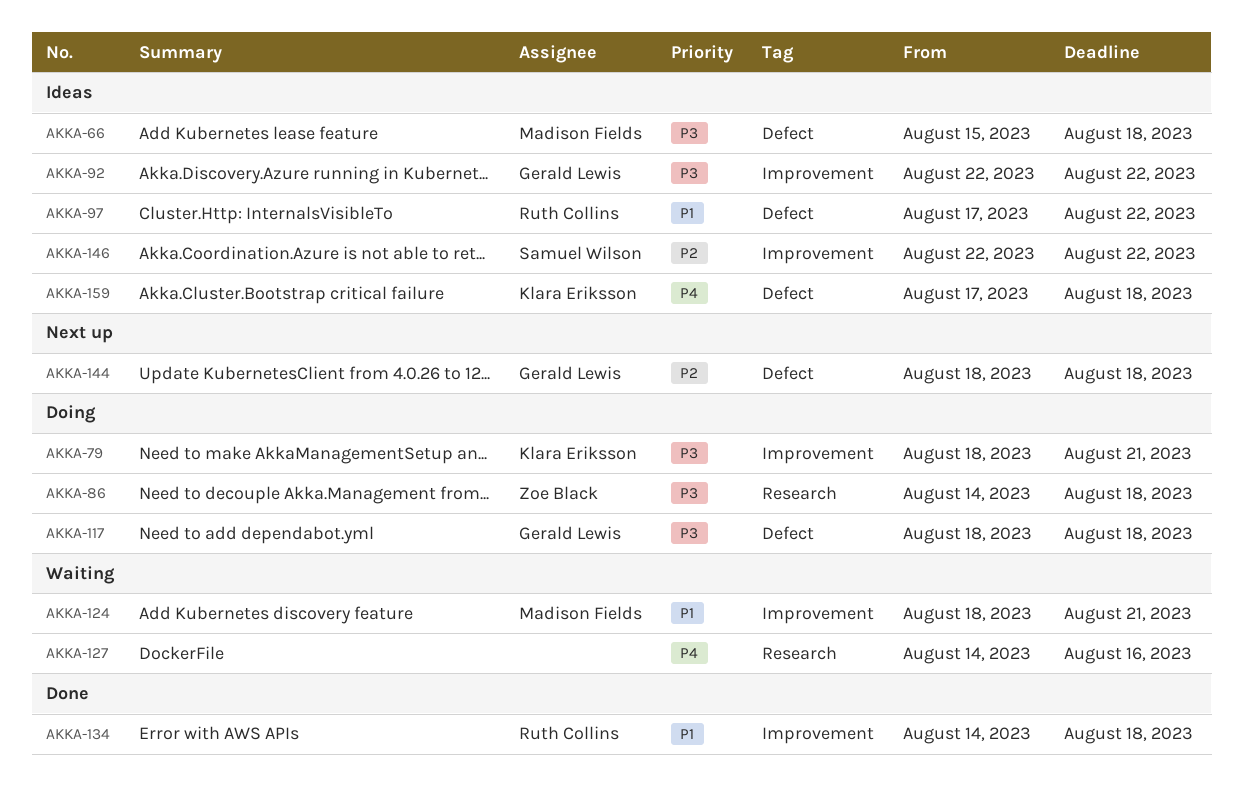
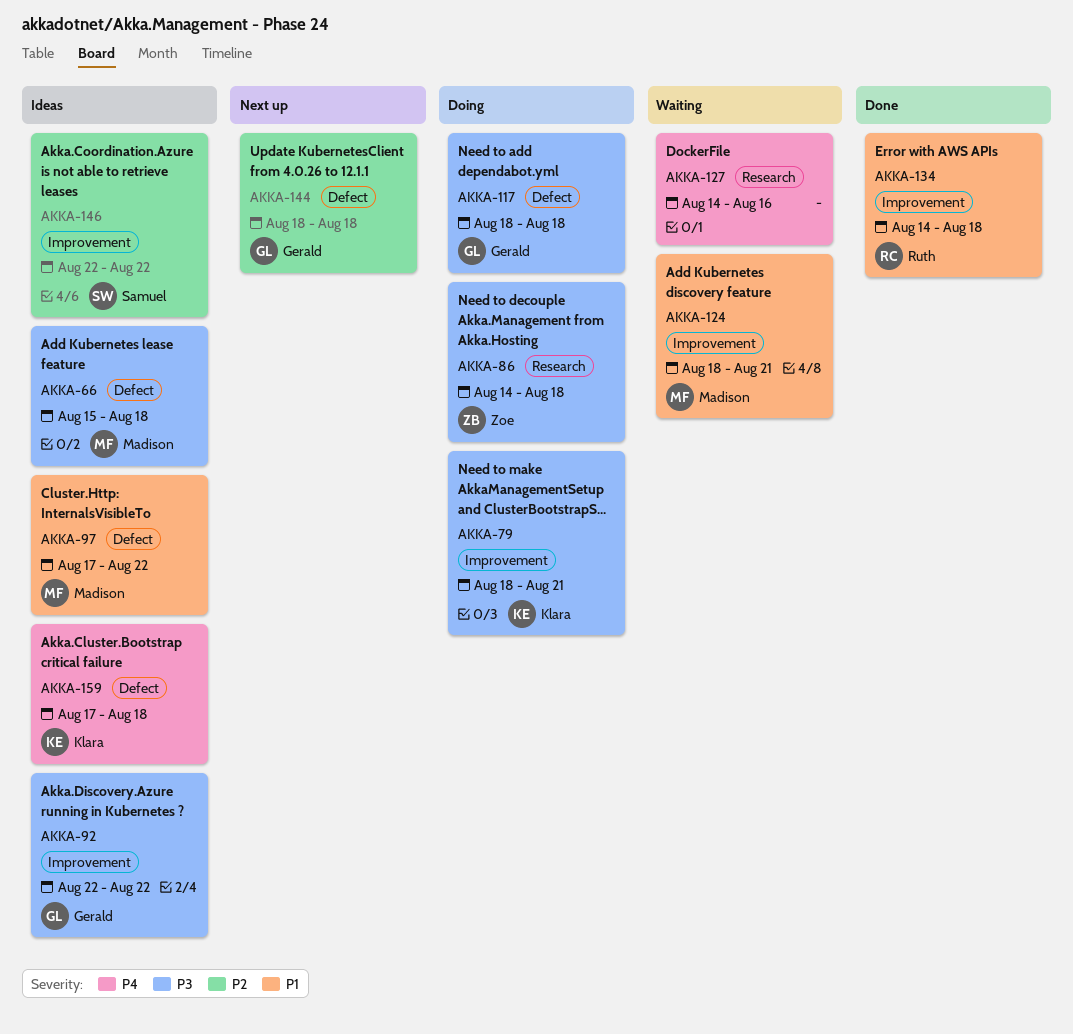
AKKA-97, owner: Ruth Collins -> Madison Fields

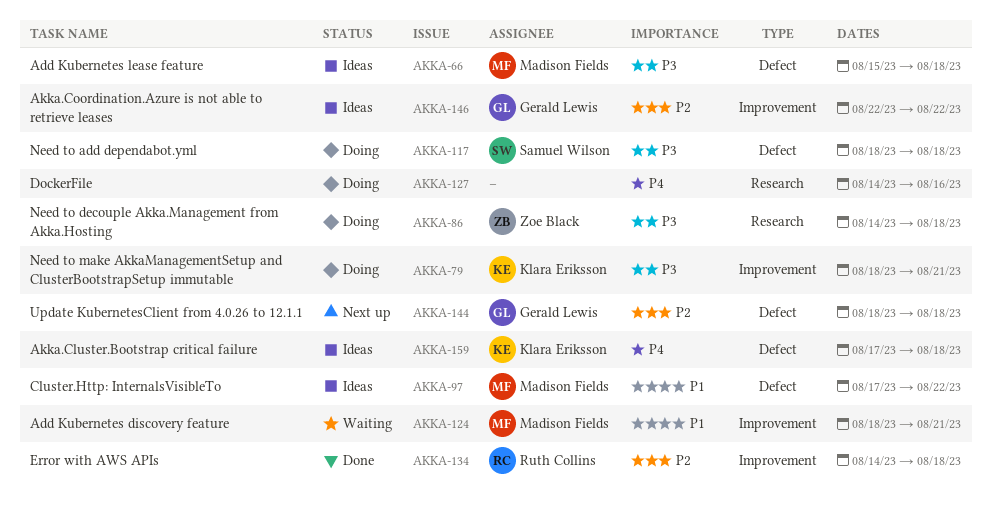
AKKA-92: present -> none
AKKA-117, owner: Gerald Lewis -> Samuel Wilson
AKKA-127, status: Waiting -> Doing
AKKA-134, priority: P1 -> P2
AKKA-146, owner: Samuel Wilson -> Gerald Lewis

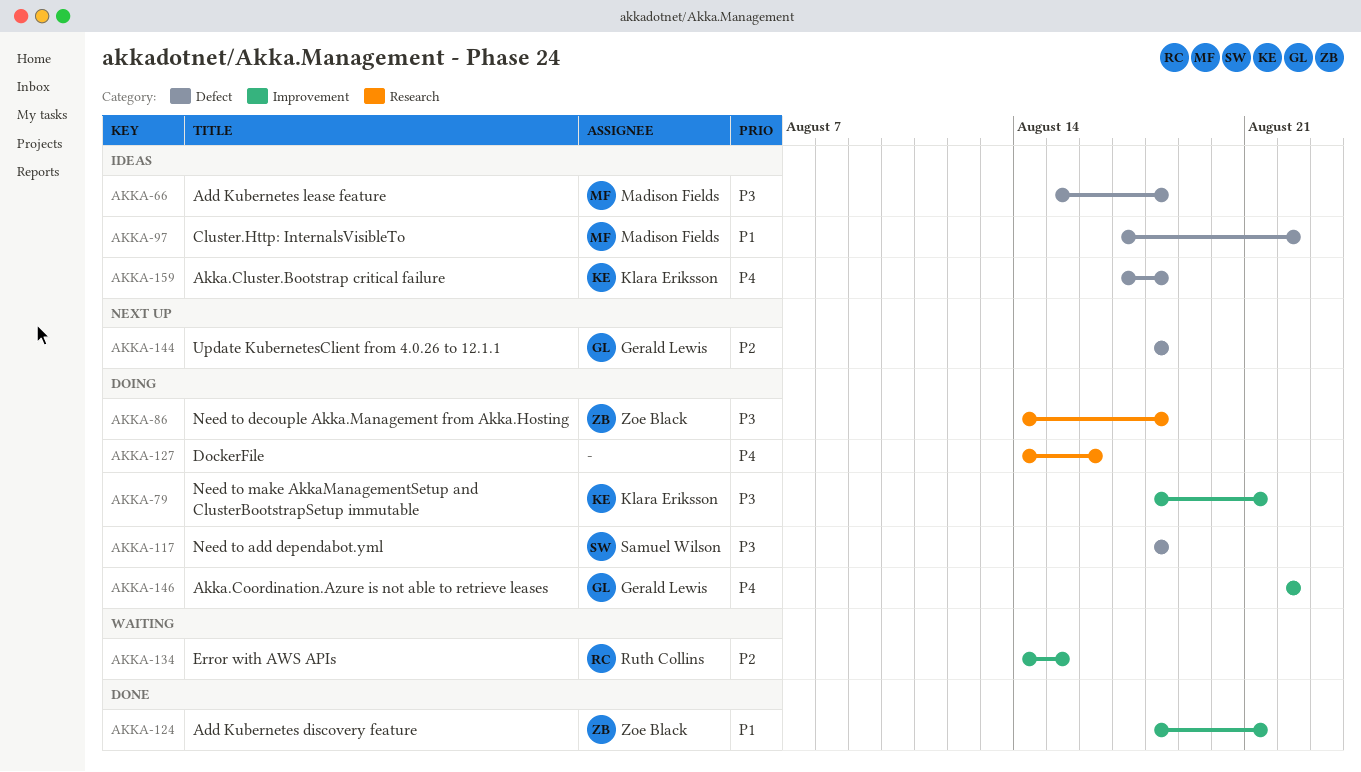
AKKA-124, status: Waiting -> Done
AKKA-124, owner: Madison Fields -> Zoe Black
AKKA-134, status: Done -> Waiting
AKKA-134, due: Aug 18 -> Aug 15
AKKA-146, status: Ideas -> Doing
AKKA-146, priority: P2 -> P4

